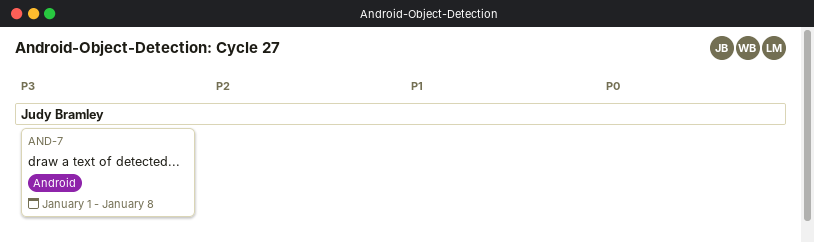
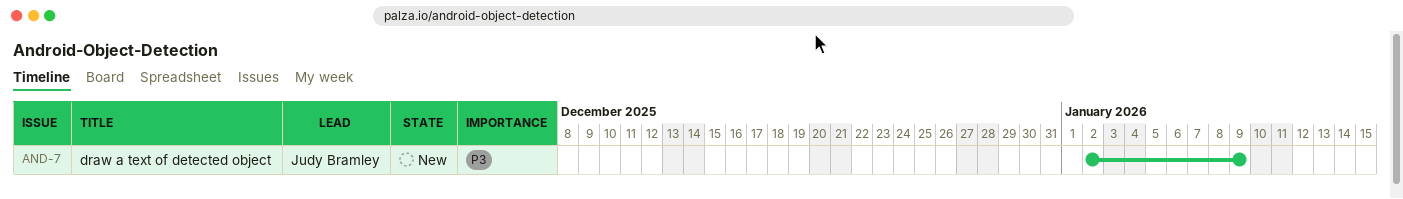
AND-7, start: Jan 1 -> Jan 2
AND-7, due: Jan 8 -> Jan 9

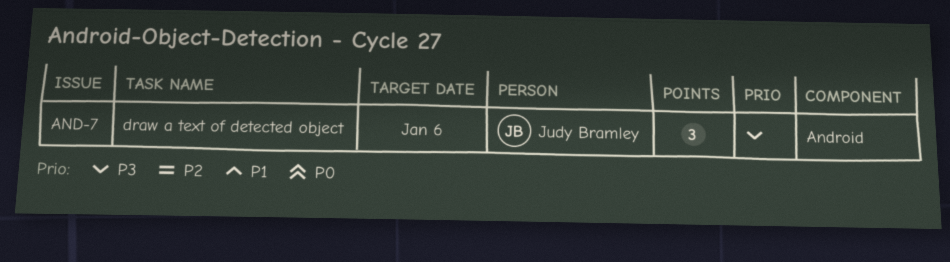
AND-7, due: Jan 9 -> Jan 6

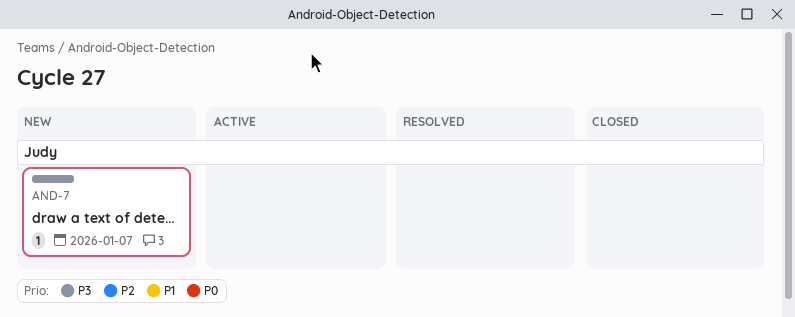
AND-7, estimate: 3 -> 1
AND-7, due: Jan 6 -> Jan 7

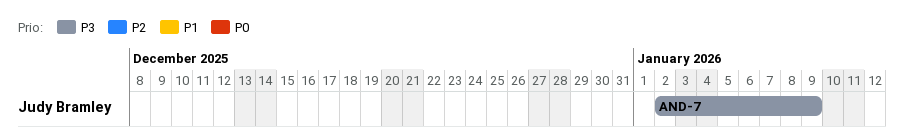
AND-7, due: Jan 7 -> Jan 9

